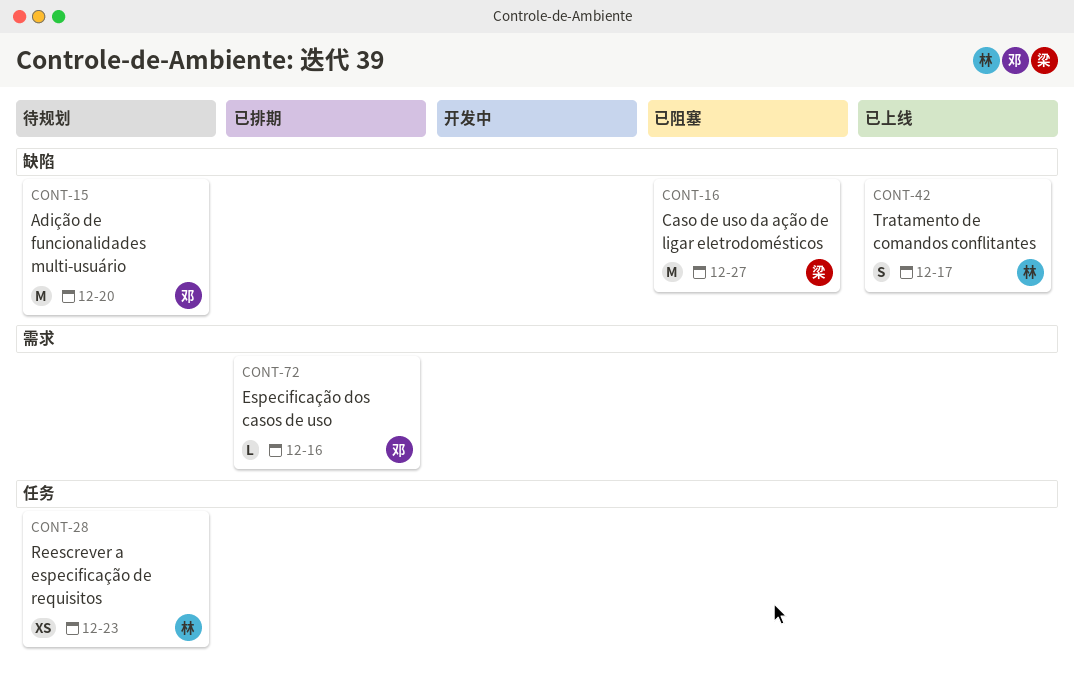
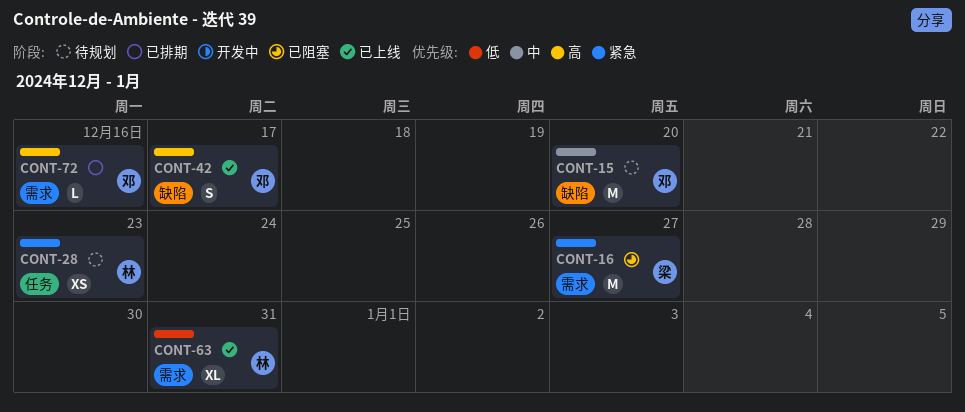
CONT-16, label: 缺陷 -> 需求
CONT-42, owner: 林 -> 邓
CONT-63: none -> present

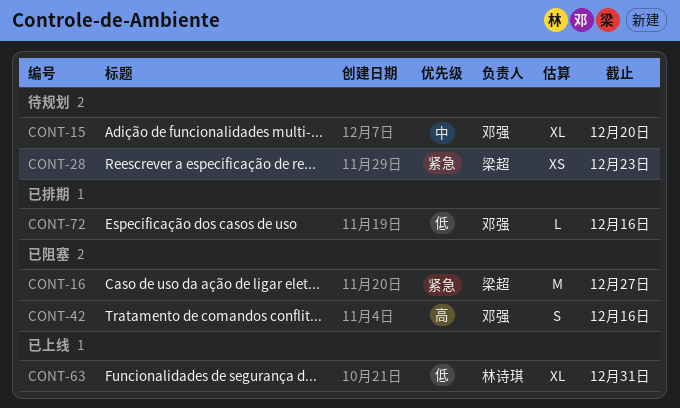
CONT-15, estimate: M -> XL
CONT-28, owner: 林诗琪 -> 梁超
CONT-42, status: 已上线 -> 已阻塞
CONT-42, due: Dec 17 -> Dec 16
CONT-72, priority: 高 -> 低

